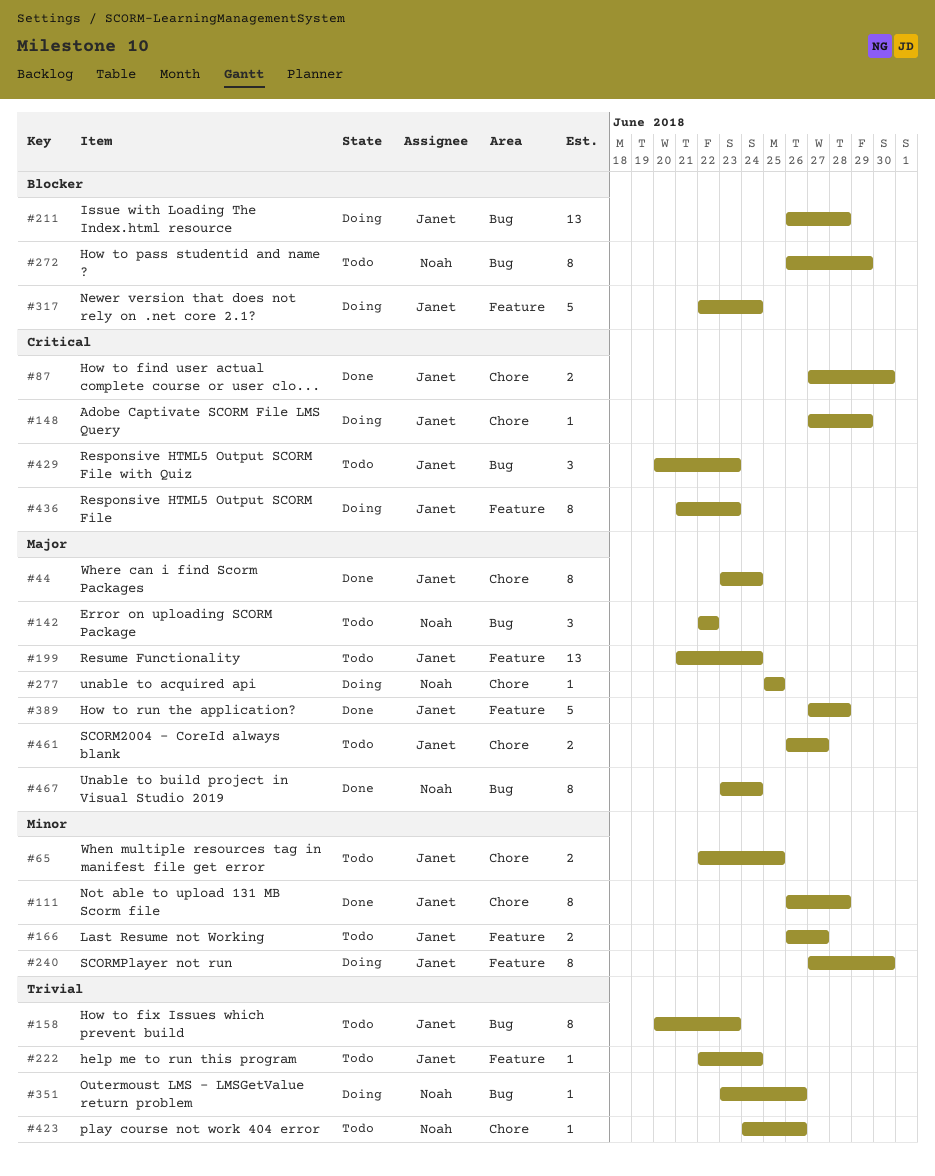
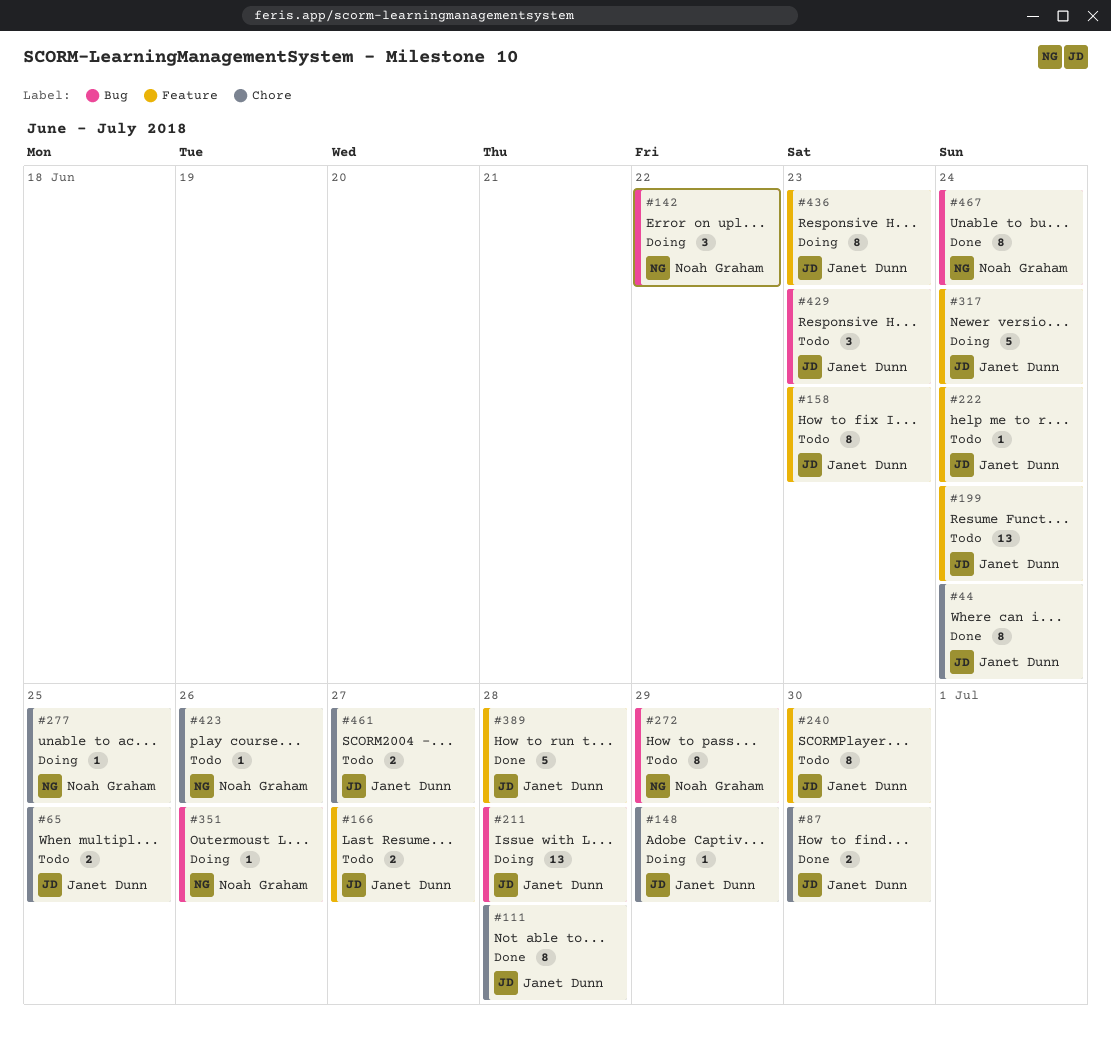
#142, status: Todo -> Doing
#158, label: Bug -> Feature
#240, status: Doing -> Todo

